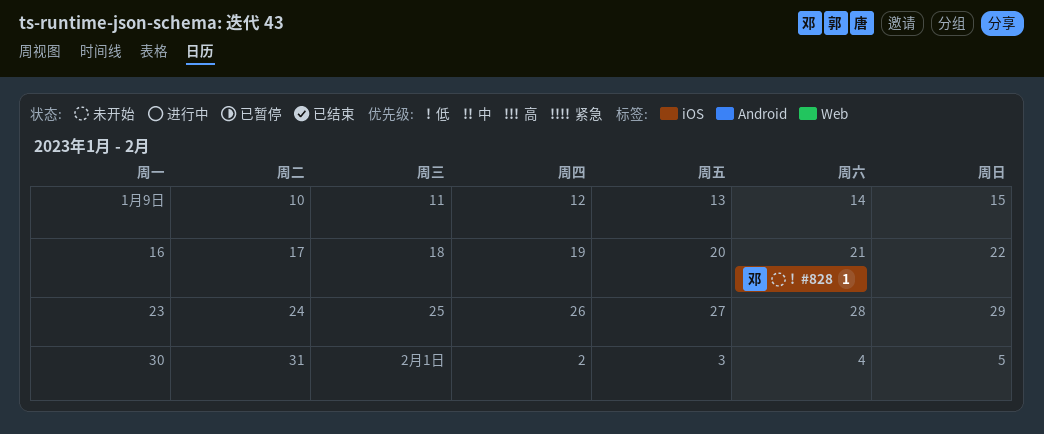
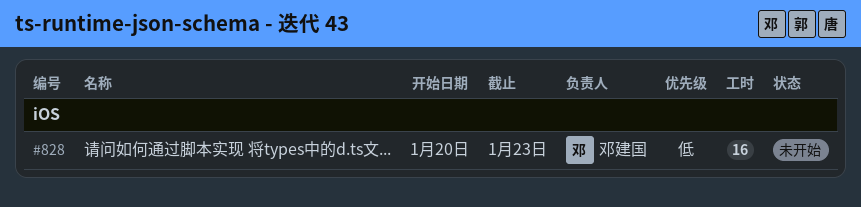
#828, estimate: 1 -> 16
#828, start: Jan 21 -> Jan 20
#828, due: Jan 21 -> Jan 23

